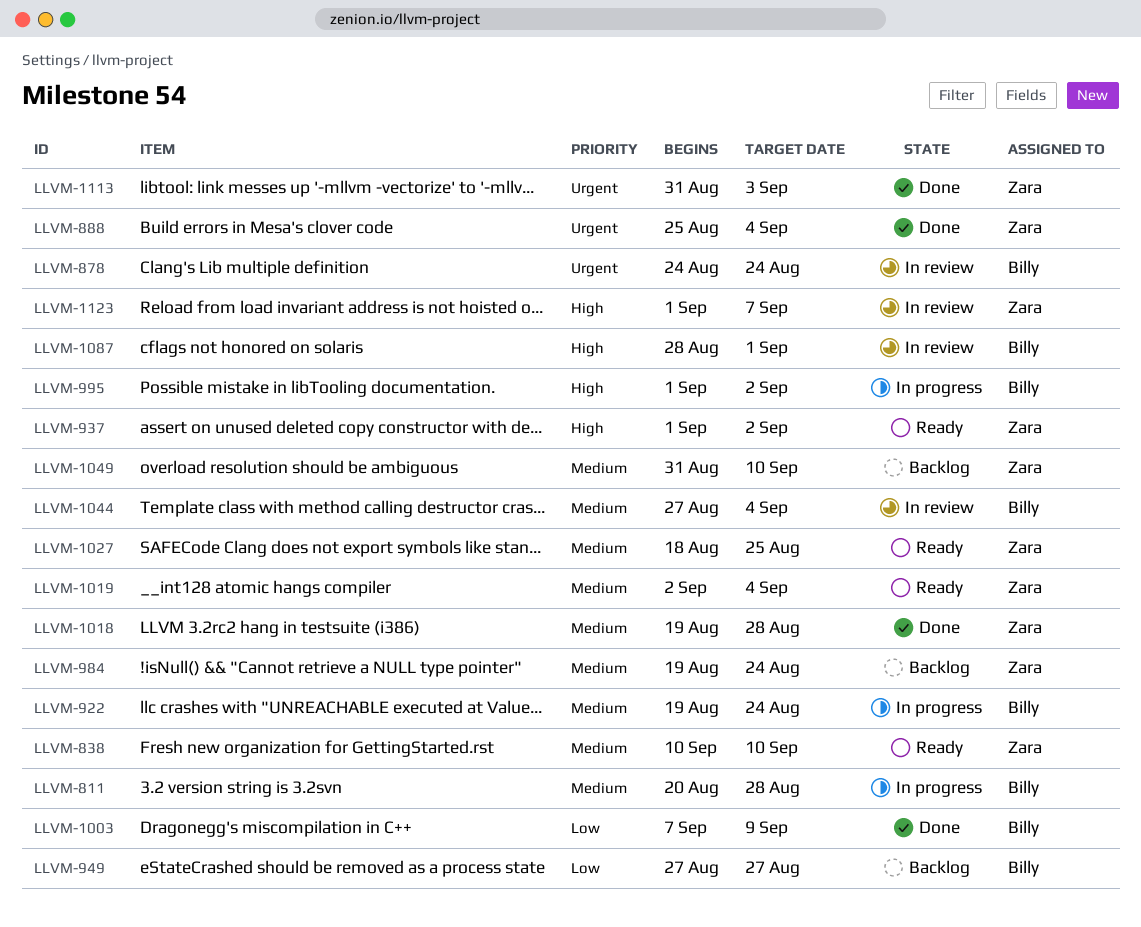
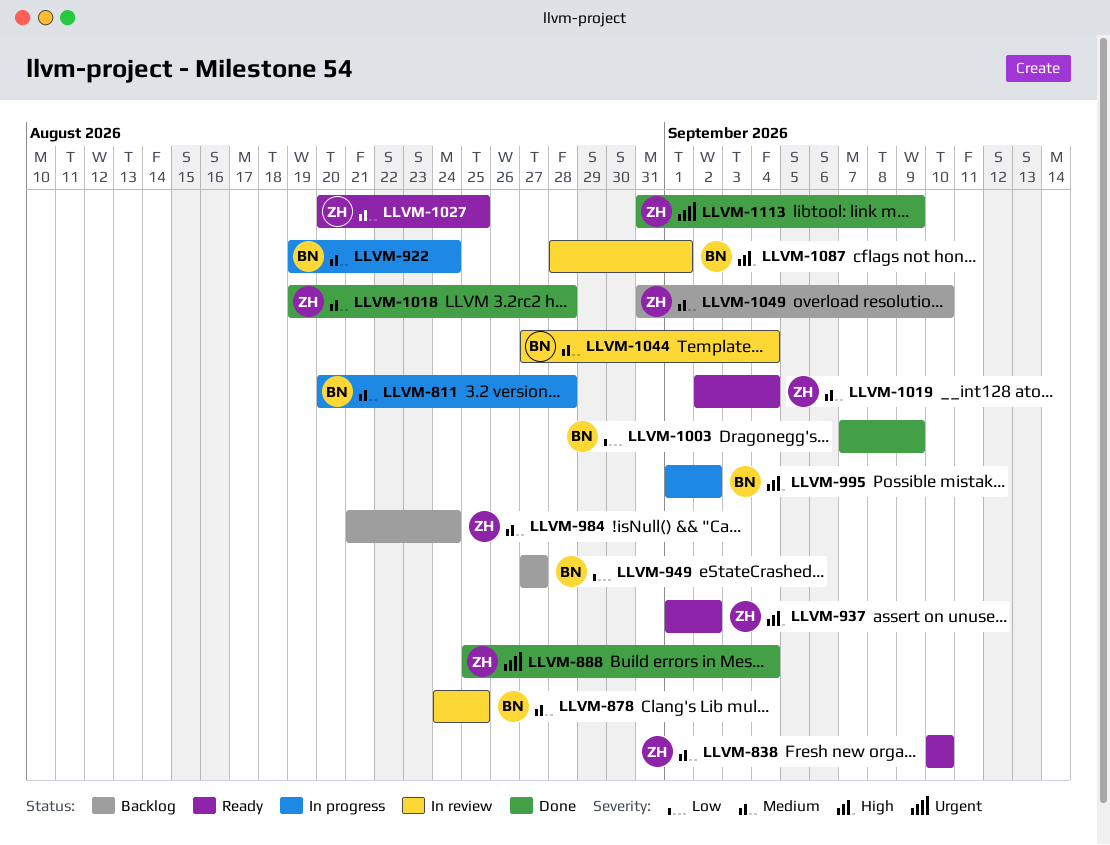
LLVM-878, priority: Urgent -> Medium
LLVM-878, due: Aug 24 -> Aug 25
LLVM-984, start: Aug 19 -> Aug 21
LLVM-1027, start: Aug 18 -> Aug 20
LLVM-1113, due: Sep 3 -> Sep 9
LLVM-1123: present -> none

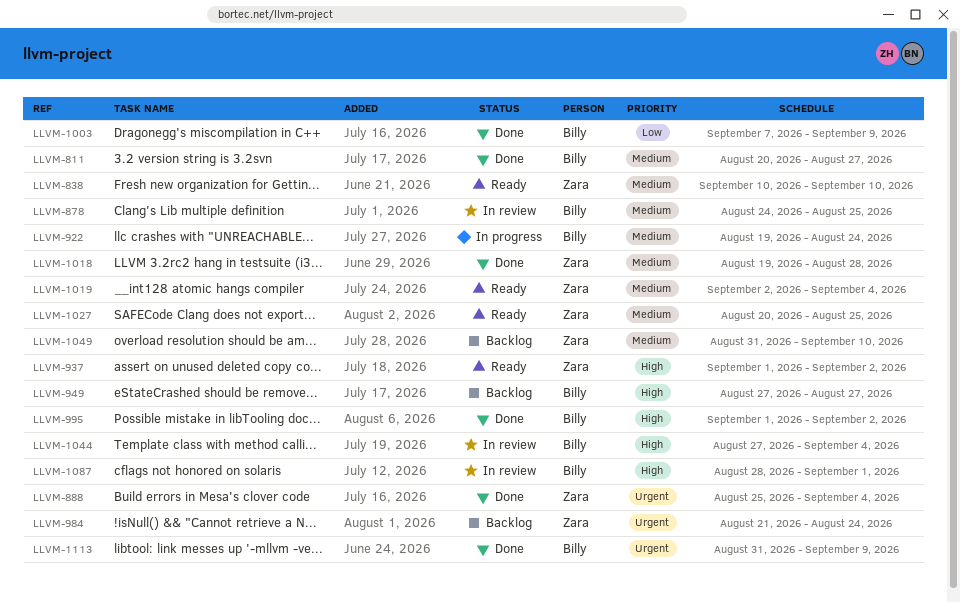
LLVM-811, status: In progress -> Done
LLVM-811, due: Aug 28 -> Aug 27
LLVM-949, priority: Low -> High
LLVM-984, priority: Medium -> Urgent
LLVM-995, status: In progress -> Done
LLVM-1044, priority: Medium -> High
LLVM-1113, owner: Zara -> Billy

